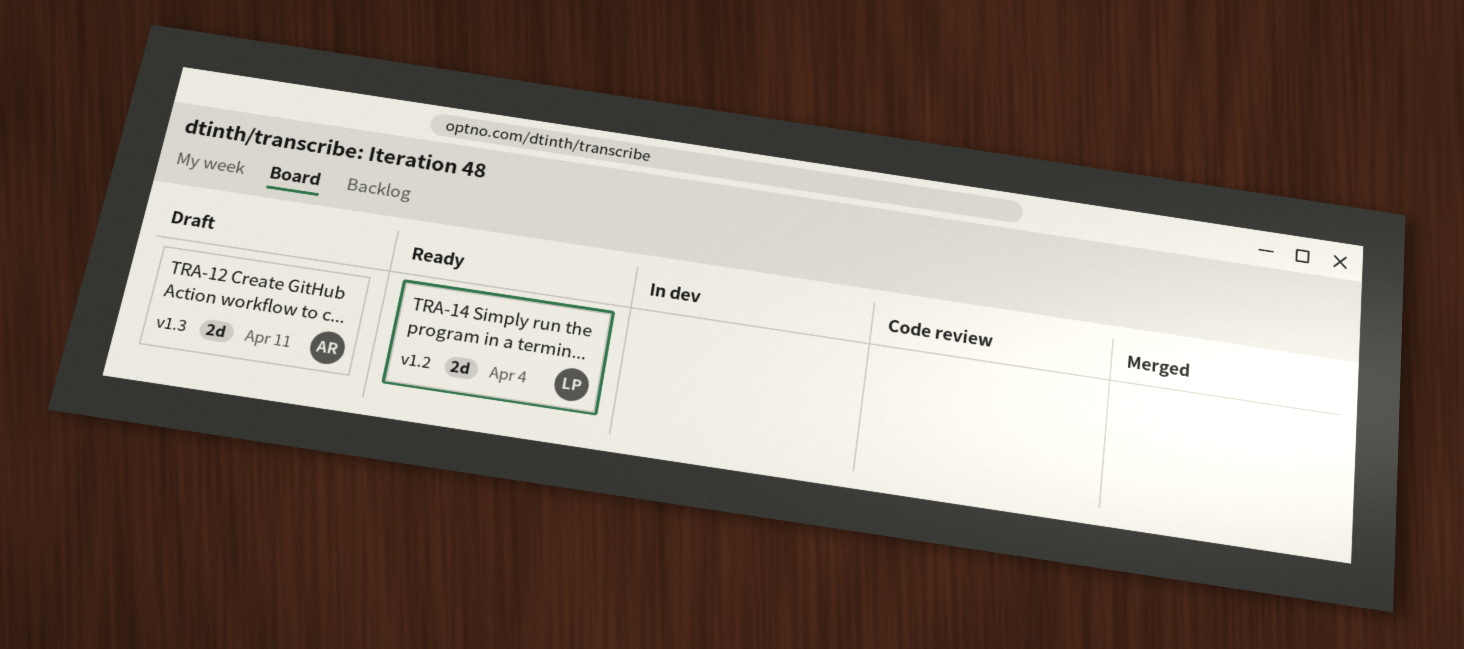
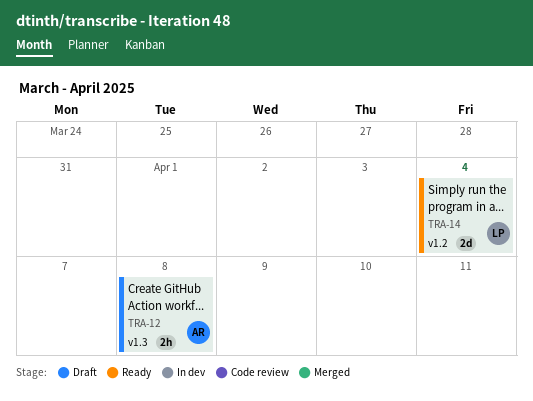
TRA-12, estimate: 2d -> 2h
TRA-12, due: Apr 11 -> Apr 8

